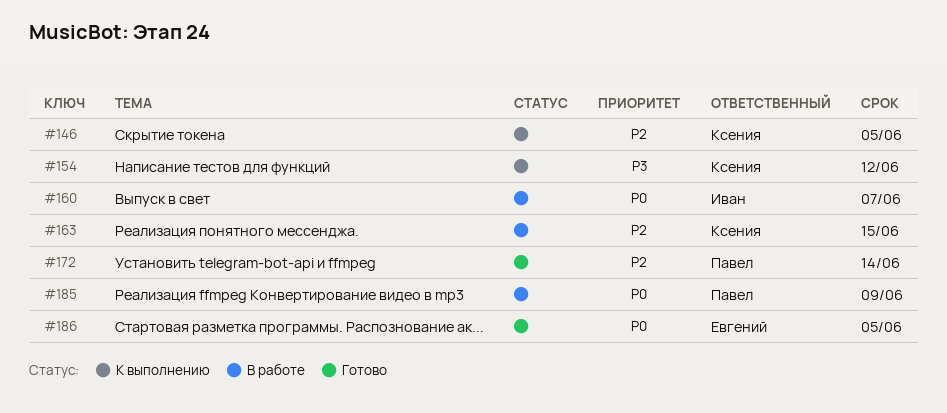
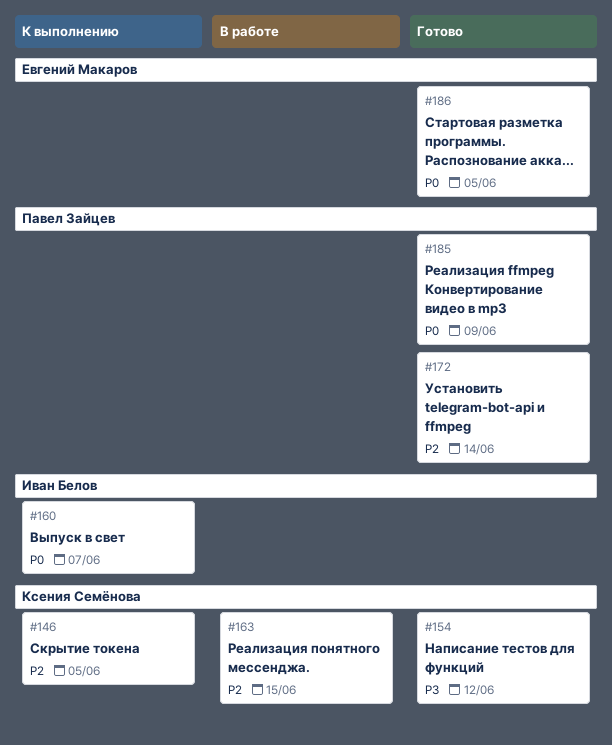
#154, status: К выполнению -> Готово
#160, status: В работе -> К выполнению
#185, status: В работе -> Готово

